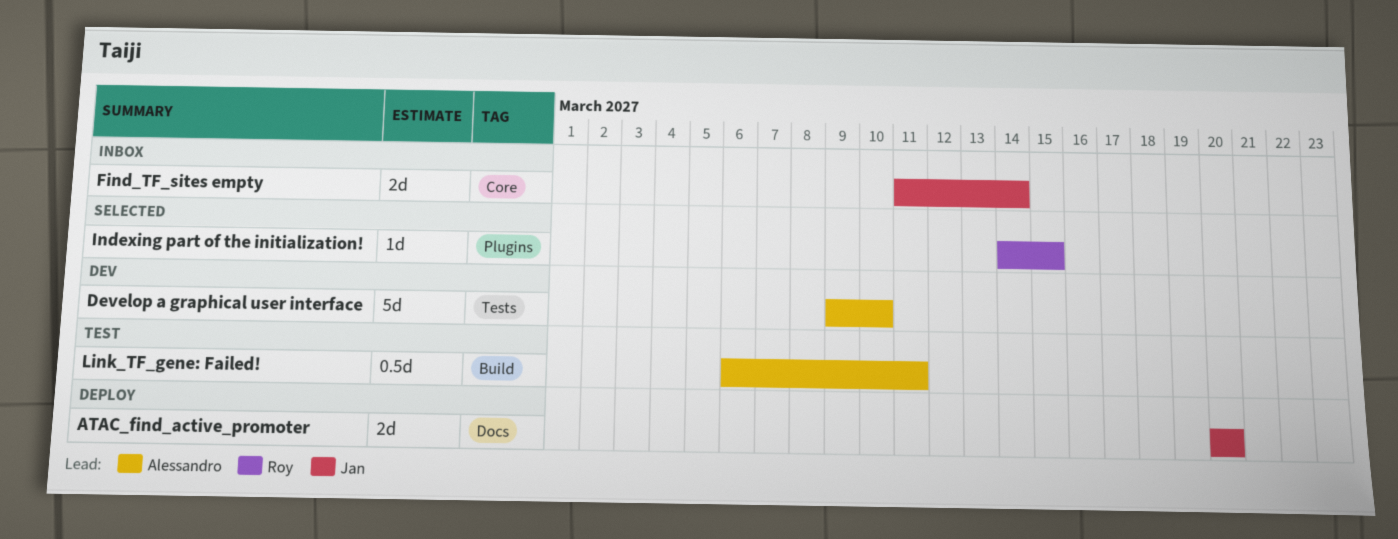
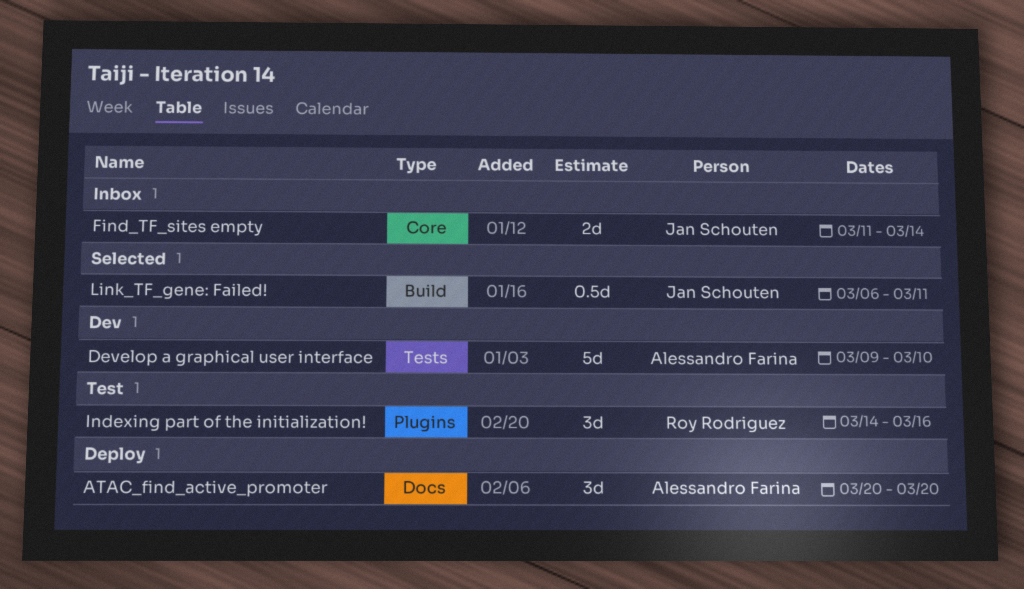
ATAC_find_active_promoter, owner: Jan Schouten -> Alessandro Farina
ATAC_find_active_promoter, estimate: 2d -> 3d
Indexing part of the initialization!, status: Selected -> Test
Indexing part of the initialization!, estimate: 1d -> 3d
Indexing part of the initialization!, due: Mar 15 -> Mar 16
Link_TF_gene: Failed!, status: Test -> Selected
Link_TF_gene: Failed!, owner: Alessandro Farina -> Jan Schouten

